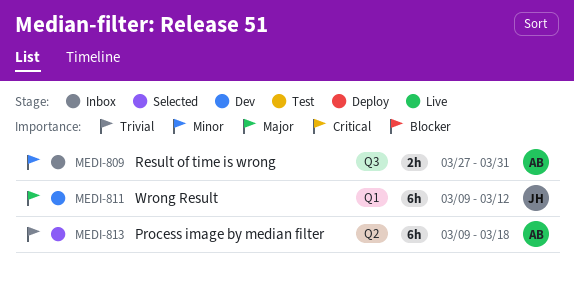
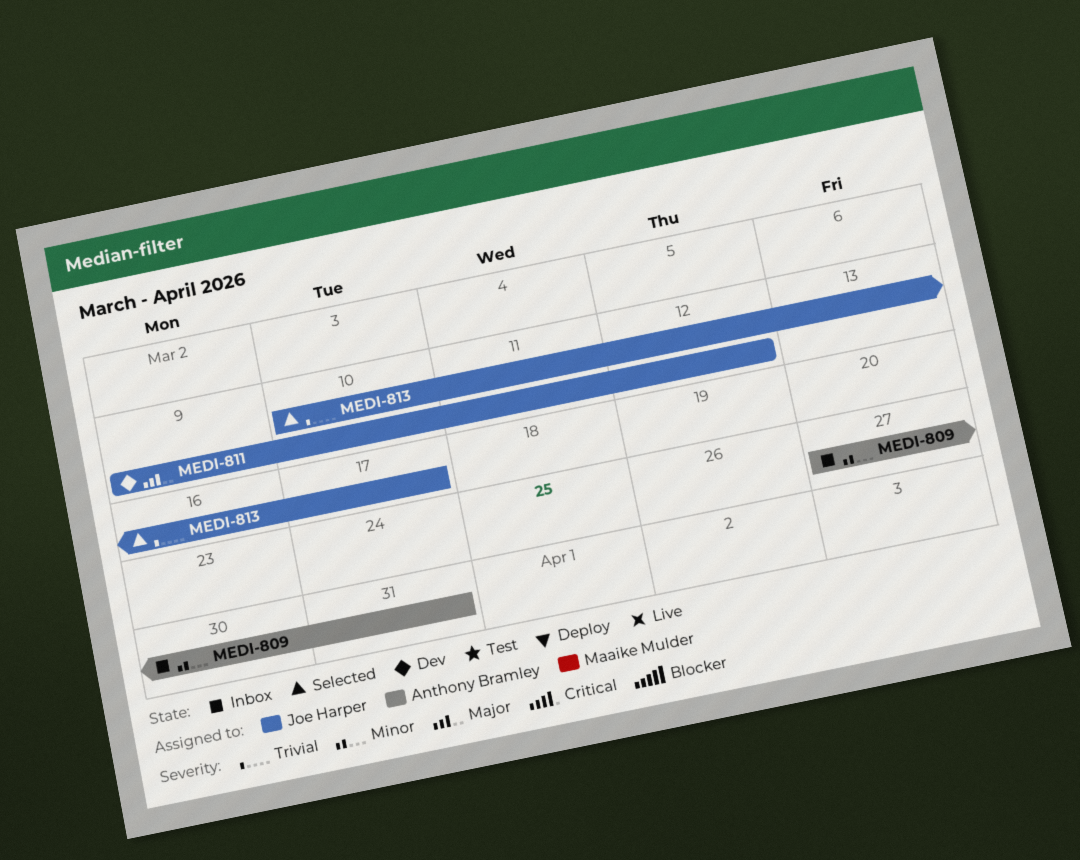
MEDI-813, owner: Anthony Bramley -> Joe Harper
MEDI-813, start: Mar 9 -> Mar 10
MEDI-813, due: Mar 18 -> Mar 17

